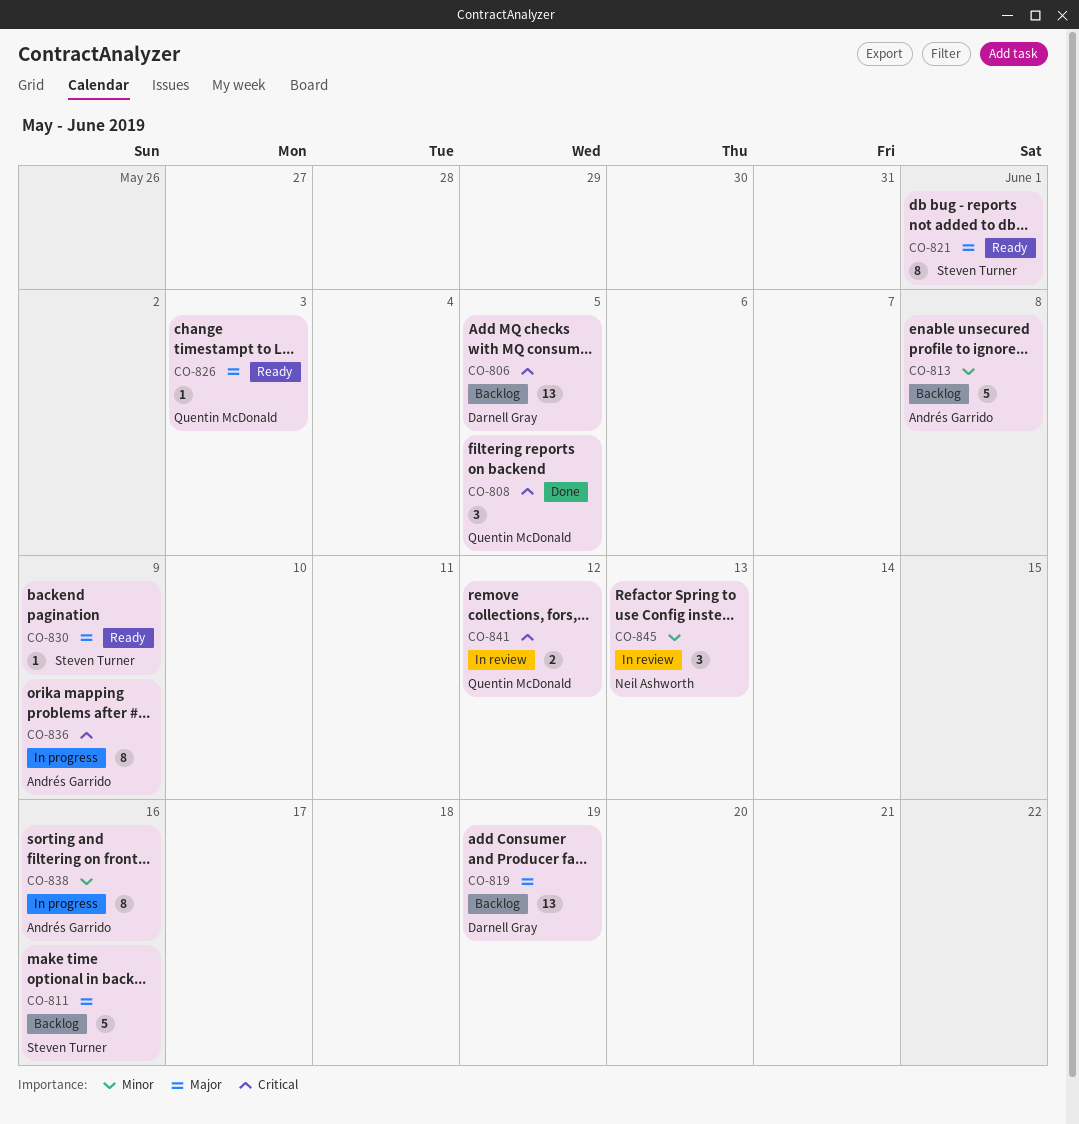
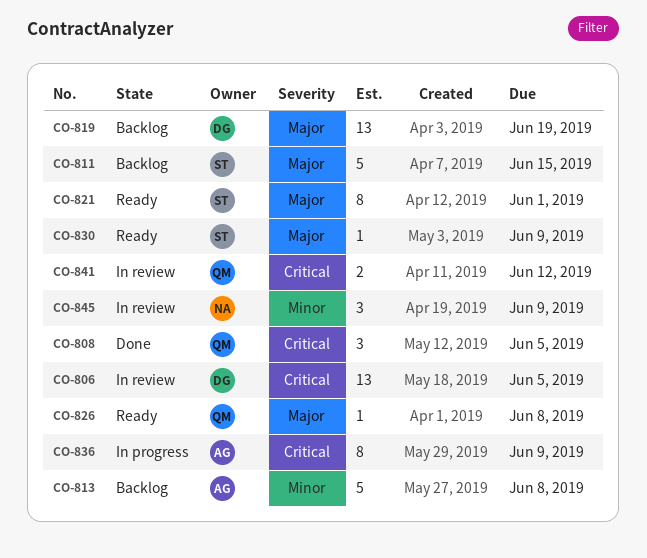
CO-806, status: Backlog -> In review
CO-811, due: Jun 16 -> Jun 15
CO-826, due: Jun 3 -> Jun 8
CO-838: present -> none
CO-845, due: Jun 13 -> Jun 9

